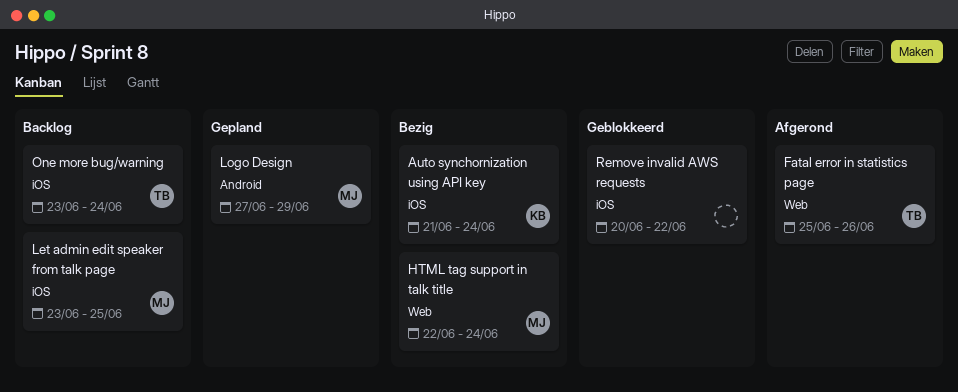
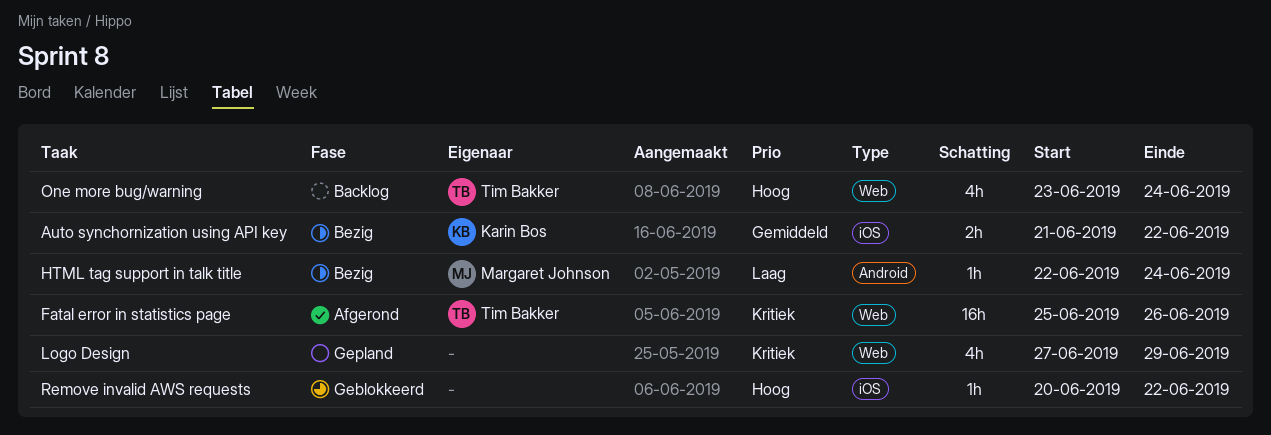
Auto synchornization using API key, due: Jun 24 -> Jun 22
HTML tag support in talk title, label: Web -> Android
Let admin edit speaker from talk page: present -> none
Logo Design, owner: Margaret Johnson -> none
Logo Design, label: Android -> Web
One more bug/warning, label: iOS -> Web

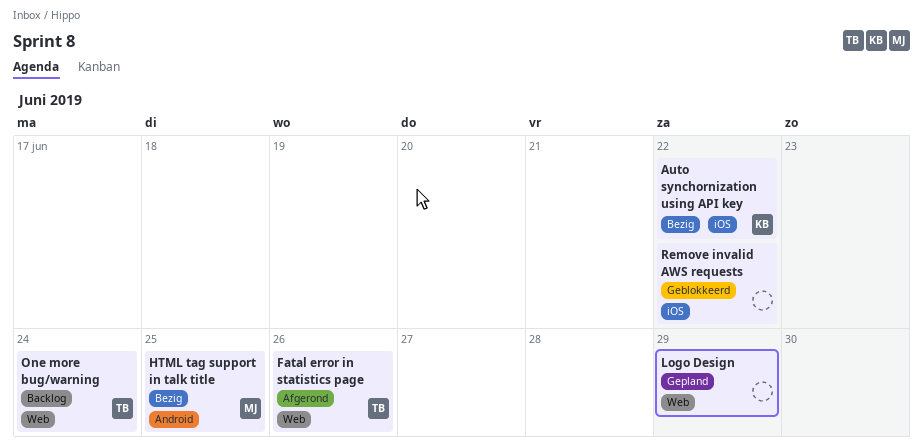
HTML tag support in talk title, due: Jun 24 -> Jun 25

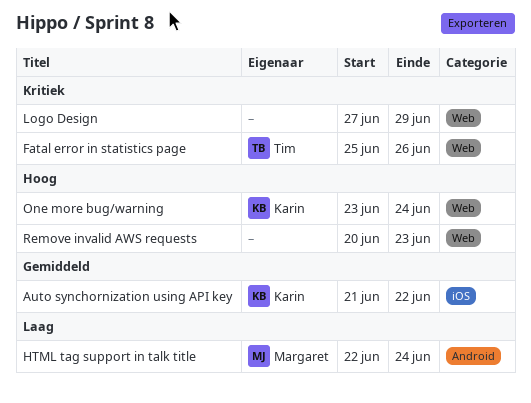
HTML tag support in talk title, due: Jun 25 -> Jun 24
One more bug/warning, owner: Tim -> Karin
Remove invalid AWS requests, label: iOS -> Web
Remove invalid AWS requests, due: Jun 22 -> Jun 23

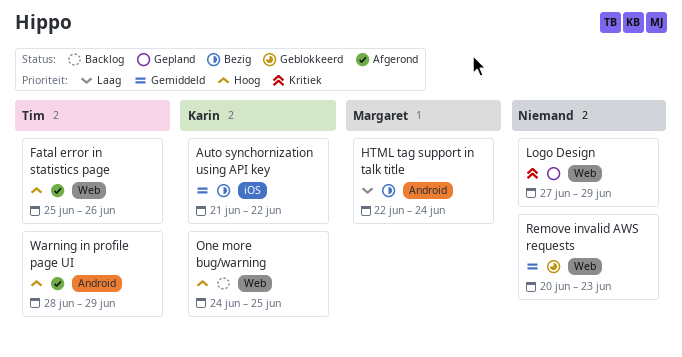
Fatal error in statistics page, priority: Kritiek -> Hoog
One more bug/warning, start: Jun 23 -> Jun 24
One more bug/warning, due: Jun 24 -> Jun 25
Remove invalid AWS requests, priority: Hoog -> Gemiddeld
Warning in profile page UI: none -> present

